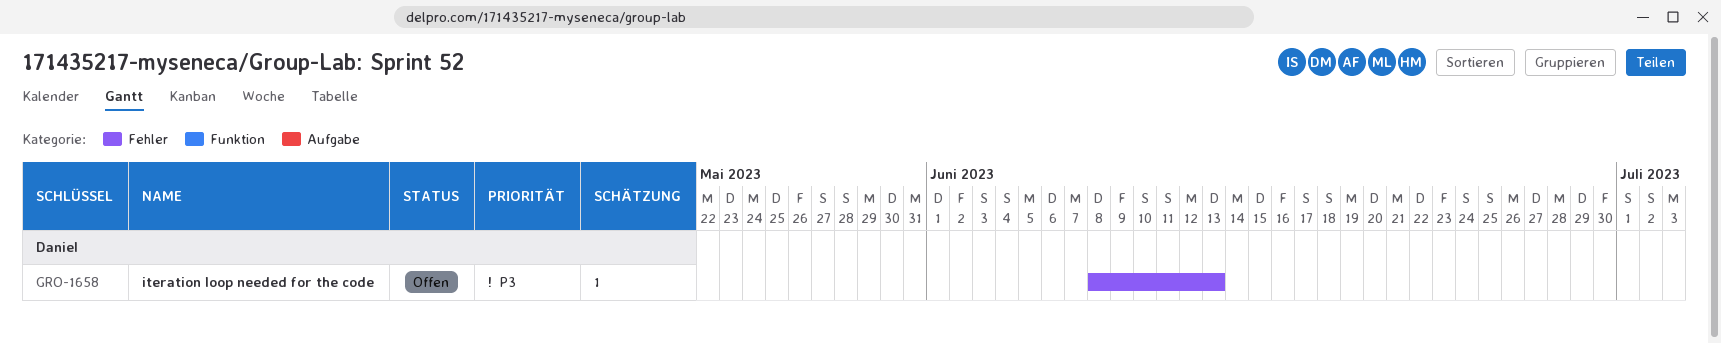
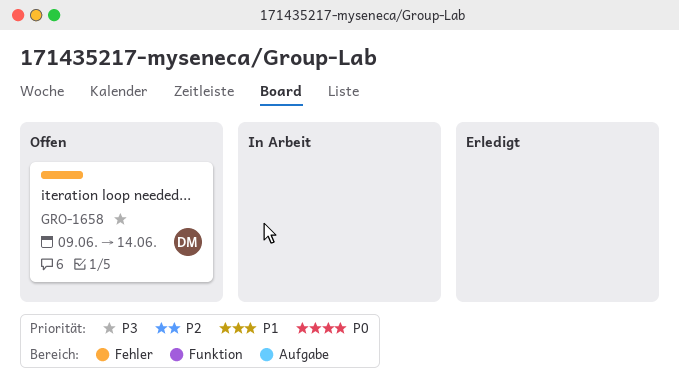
GRO-1658, start: Jun 8 -> Jun 9
GRO-1658, due: Jun 13 -> Jun 14

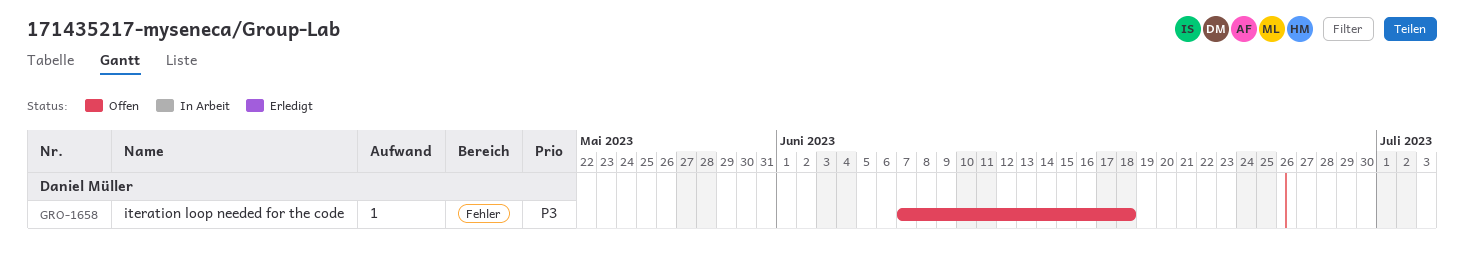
GRO-1658, start: Jun 9 -> Jun 7
GRO-1658, due: Jun 14 -> Jun 18

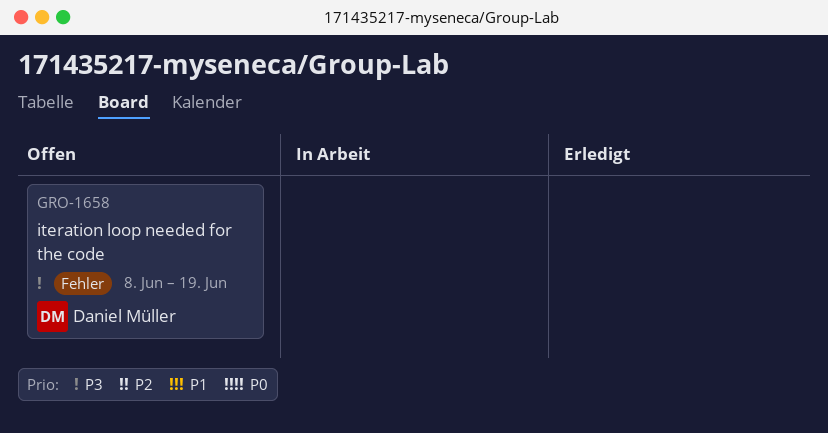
GRO-1658, start: Jun 7 -> Jun 8
GRO-1658, due: Jun 18 -> Jun 19

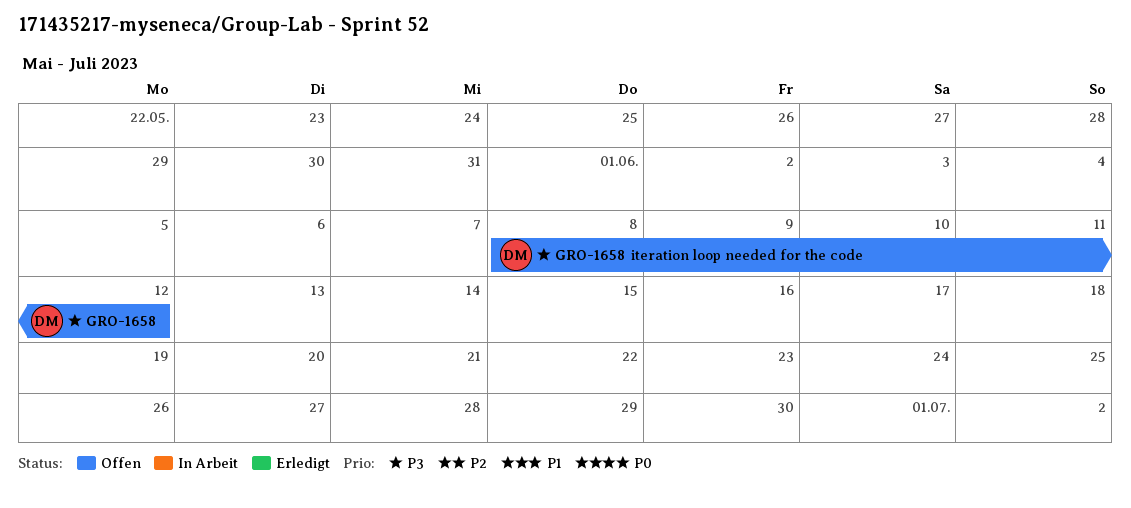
GRO-1658, due: Jun 19 -> Jun 12

